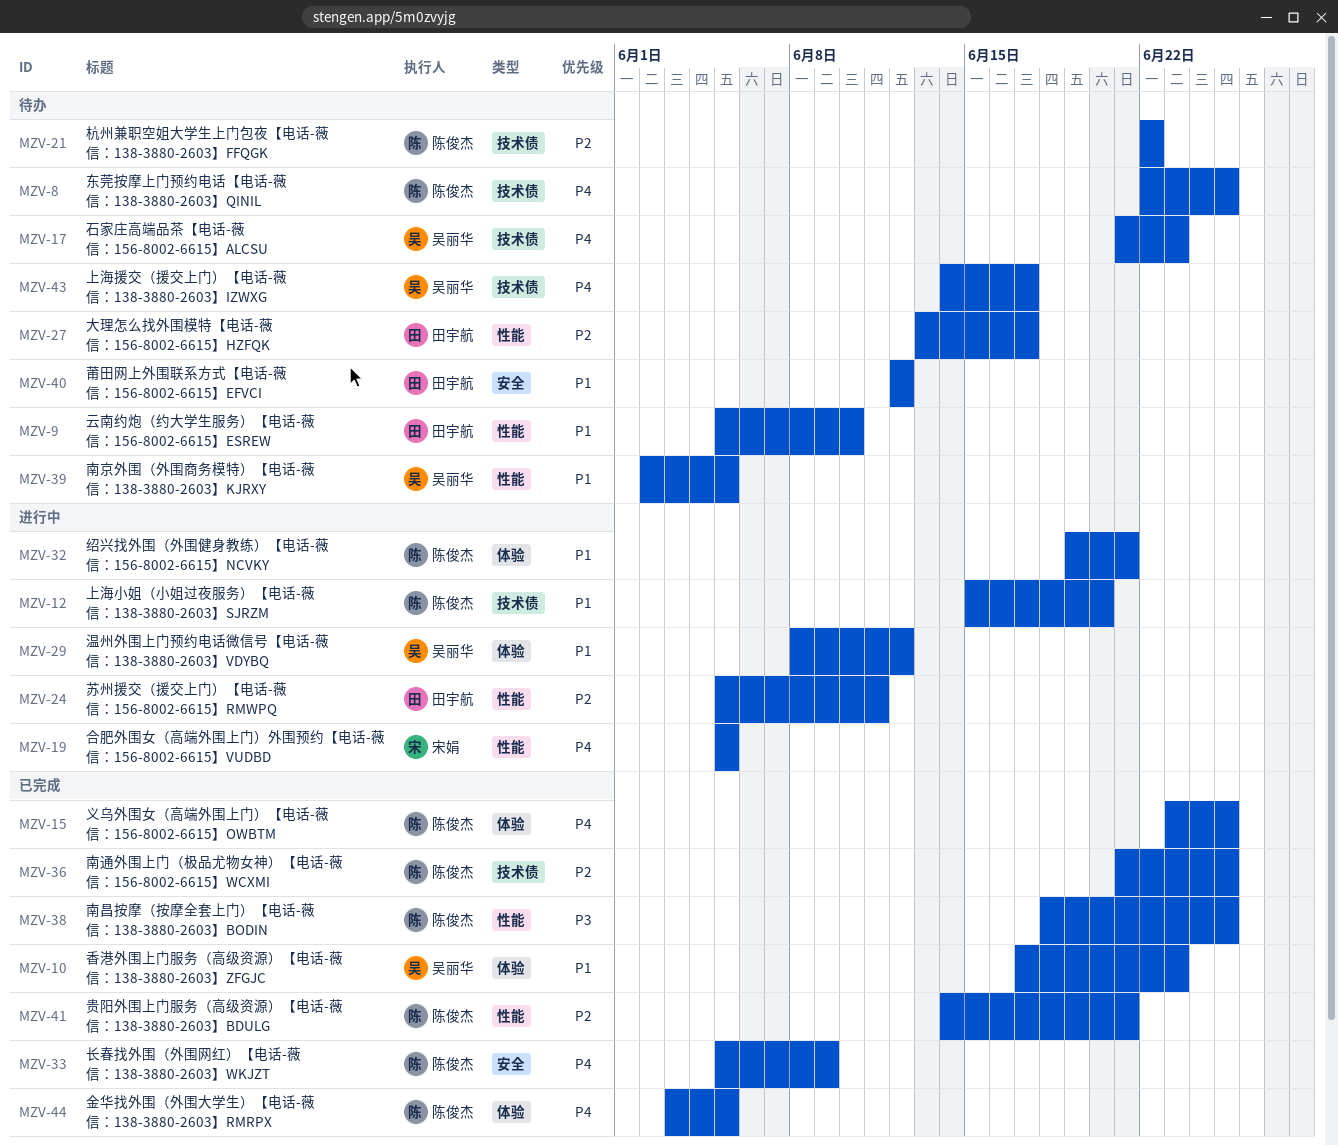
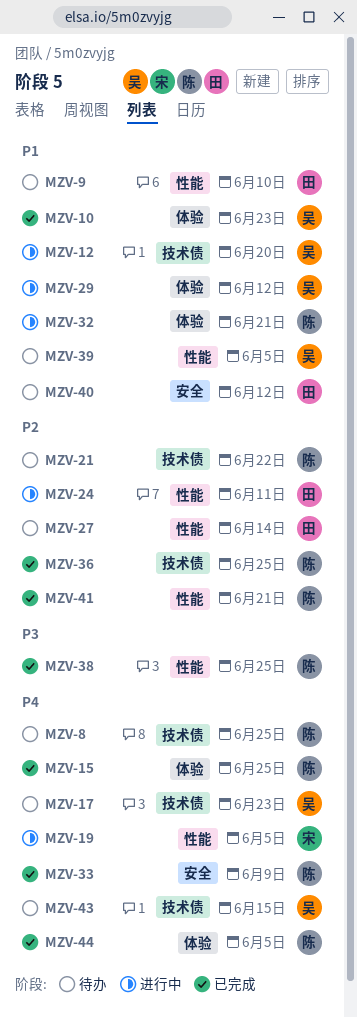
MZV-12, owner: 陈俊杰 -> 吴丽华
MZV-27, due: Jun 17 -> Jun 14
MZV-43, due: Jun 17 -> Jun 15

